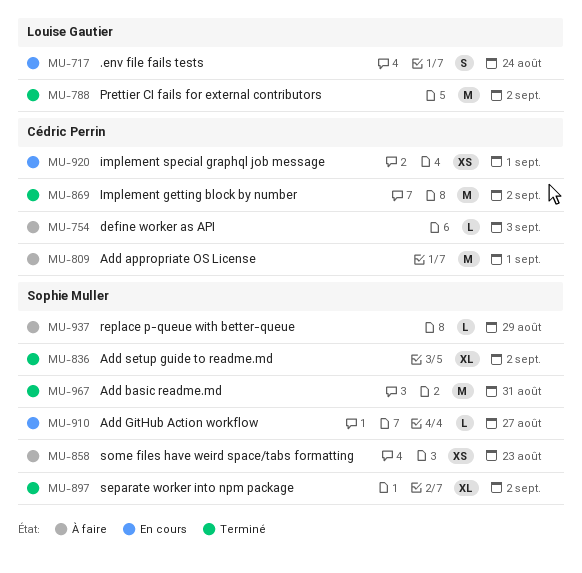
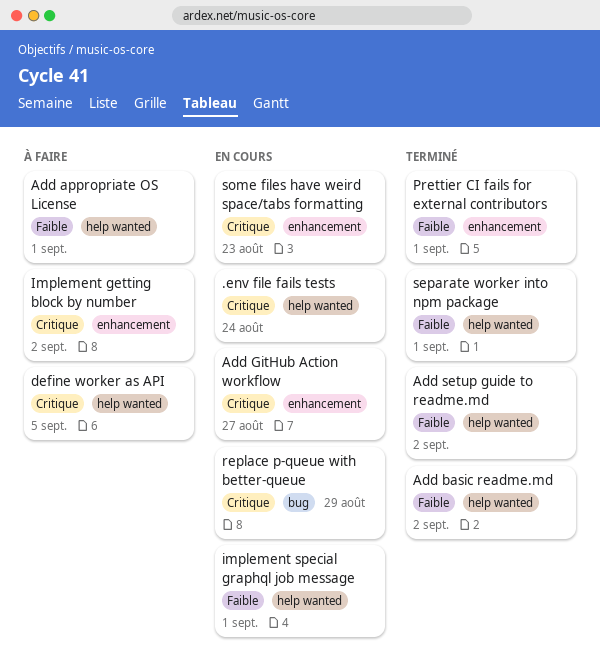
Add basic readme.md, due: Aug 31 -> Sep 2
define worker as API, due: Sep 3 -> Sep 5
Implement getting block by number, status: Terminé -> À faire
Prettier CI fails for external contributors, due: Sep 2 -> Sep 1
replace p-queue with better-queue, status: À faire -> En cours
separate worker into npm package, due: Sep 2 -> Sep 1
some files have weird space/tabs formatting, status: À faire -> En cours

